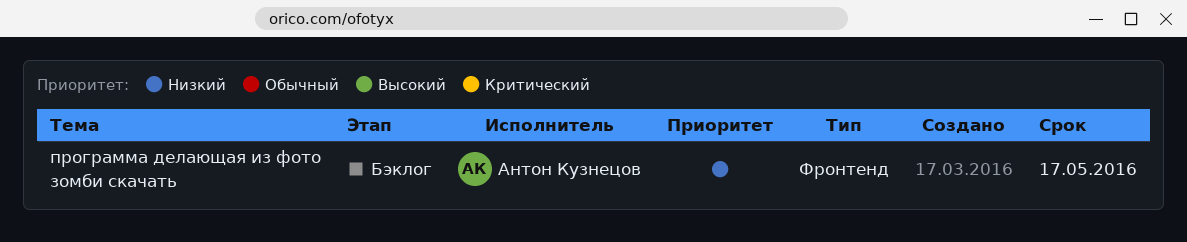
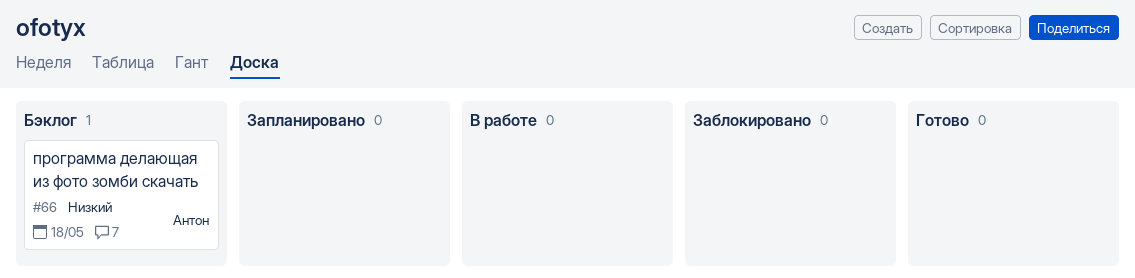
программа делающая из фото зомби скачать, due: May 17 -> May 18

